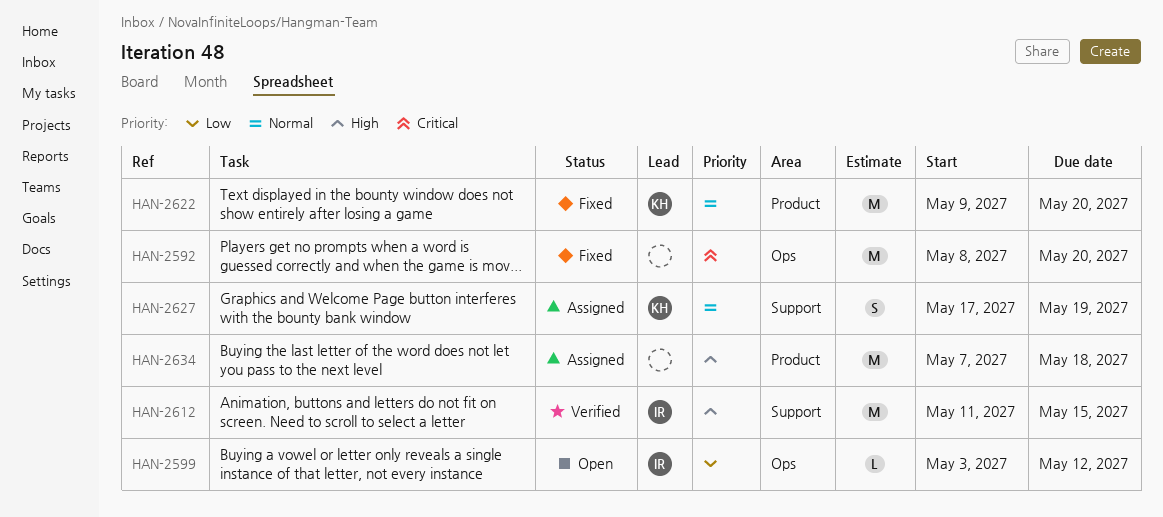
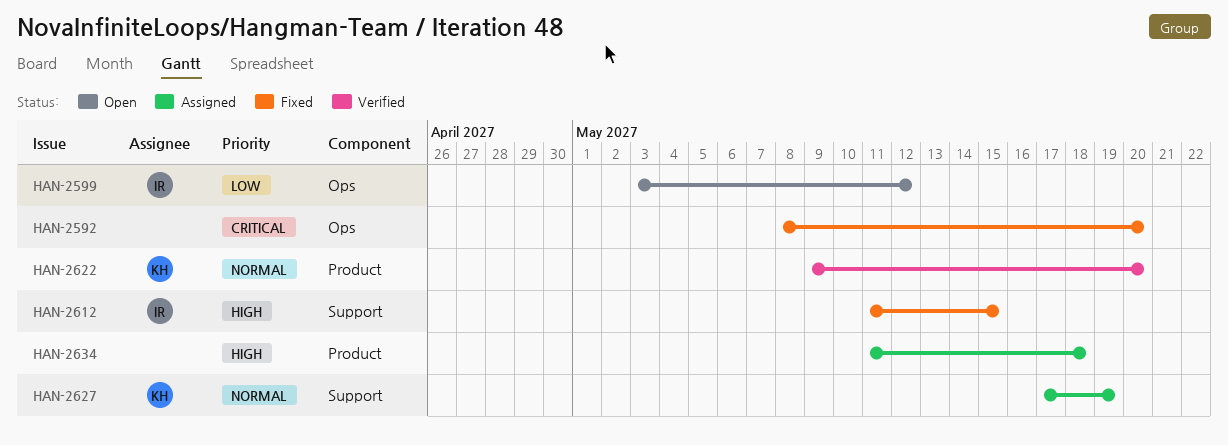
HAN-2612, status: Verified -> Fixed
HAN-2622, status: Fixed -> Verified
HAN-2634, start: May 7 -> May 11

